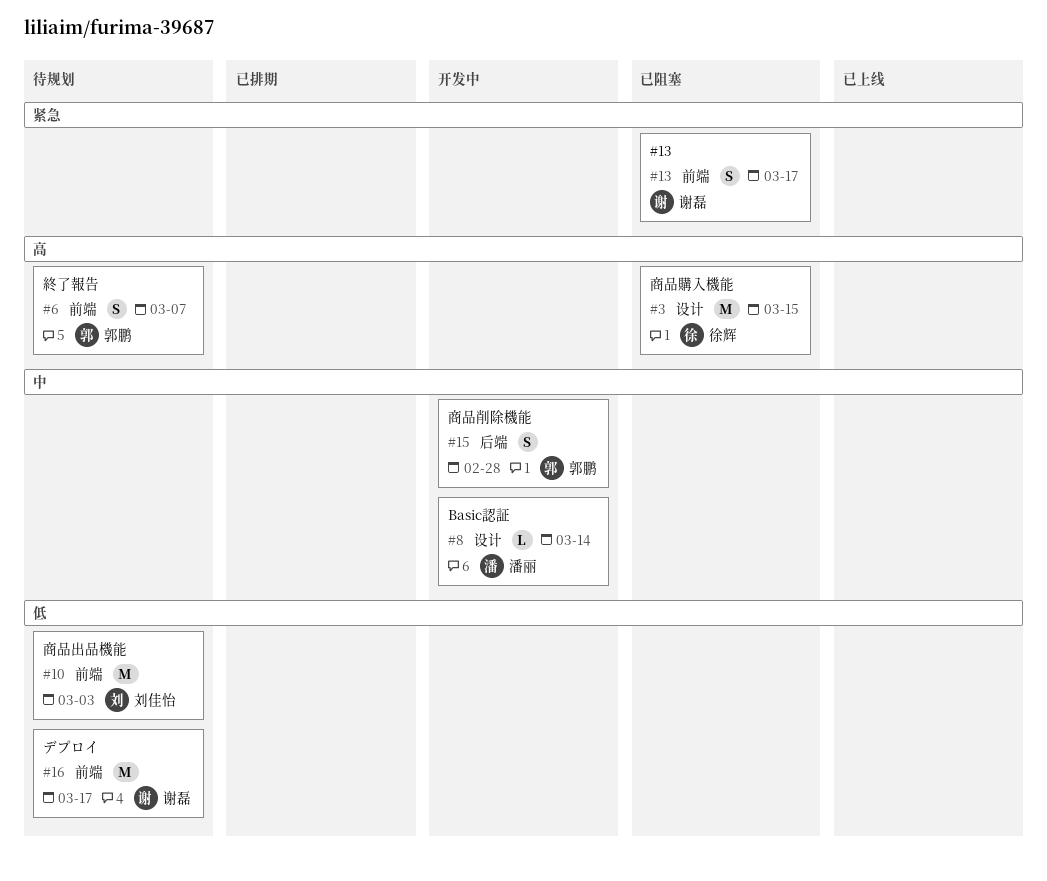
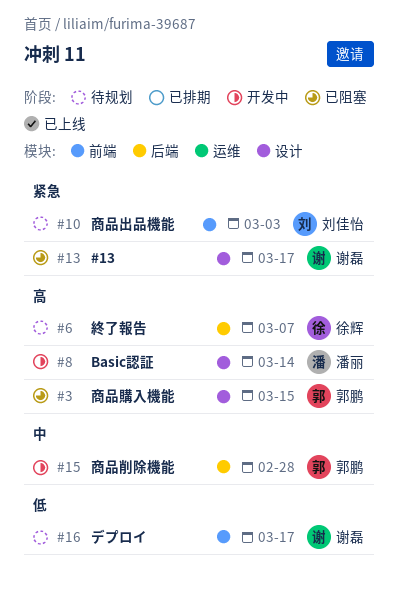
#3, owner: 徐辉 -> 郭鹏
#6, owner: 郭鹏 -> 徐辉
#6, label: 前端 -> 后端
#8, priority: 中 -> 高
#10, priority: 低 -> 紧急
#13, label: 前端 -> 设计

